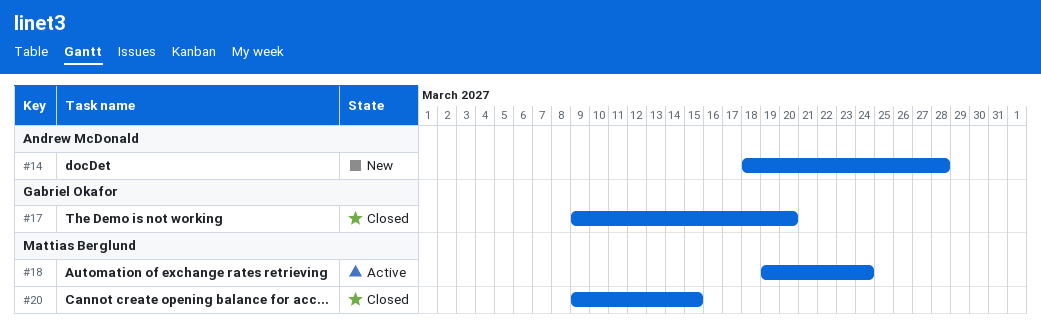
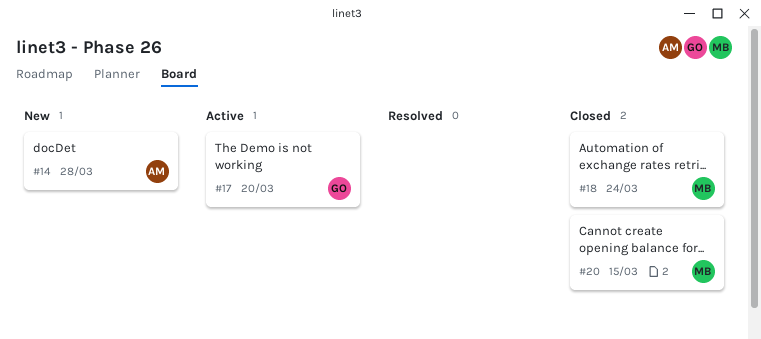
#17, status: Closed -> Active
#18, status: Active -> Closed

